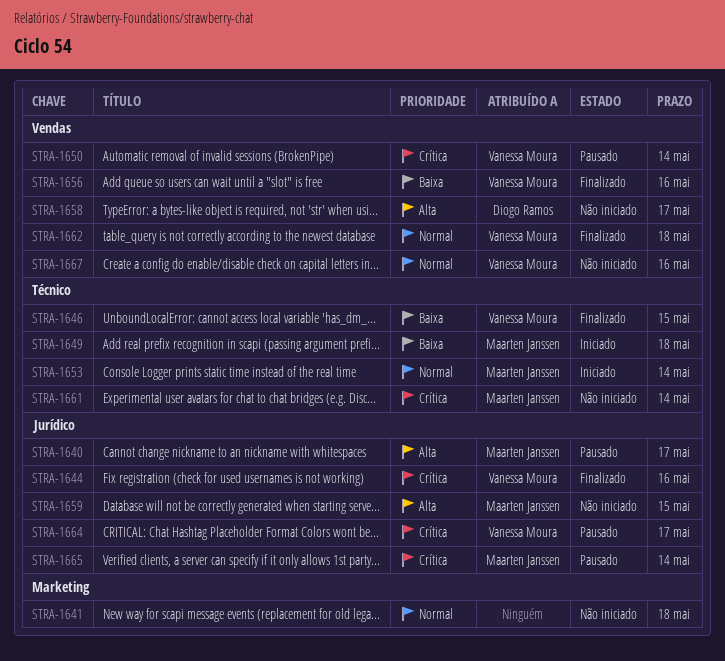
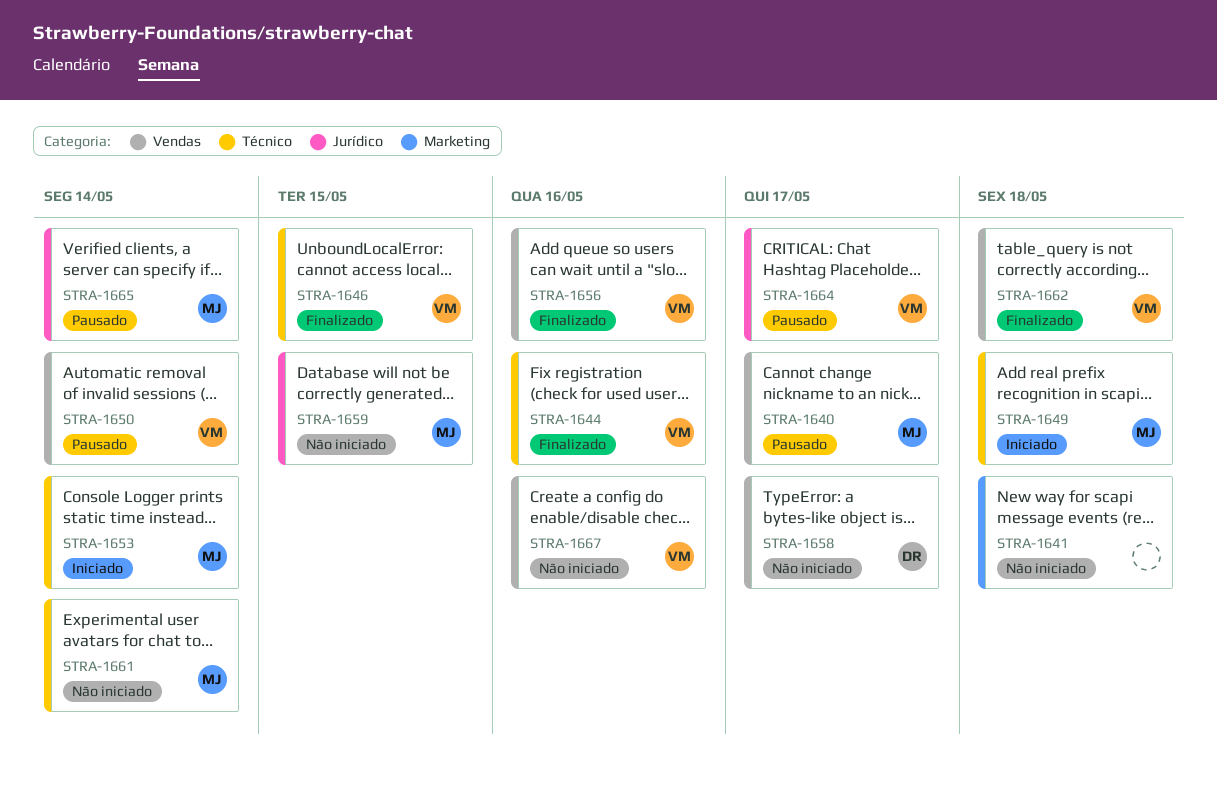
STRA-1640, label: Jurídico -> Vendas
STRA-1644, label: Jurídico -> Técnico

